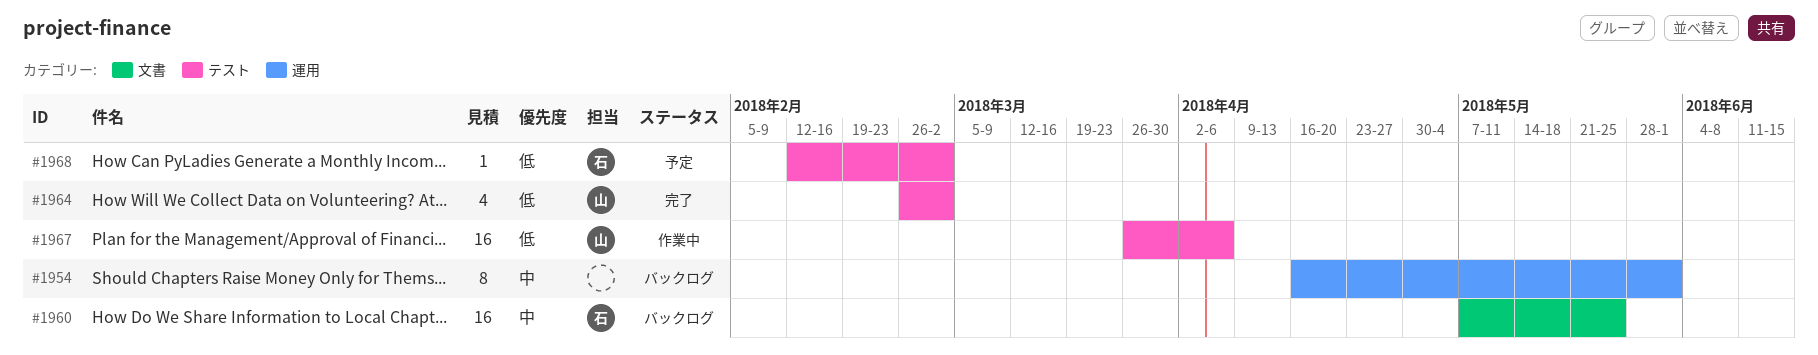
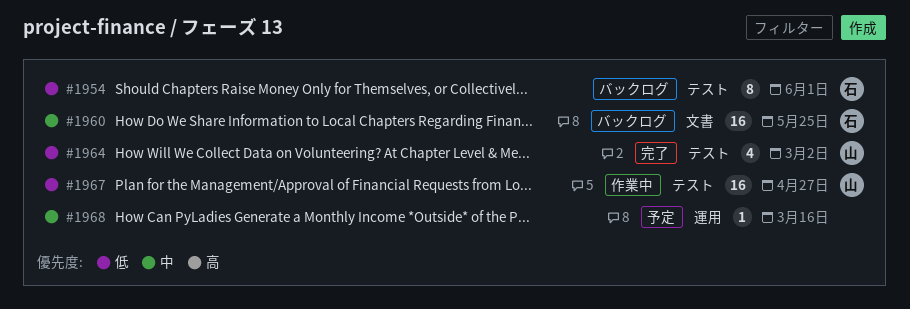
#1954, owner: none -> 石
#1954, priority: 中 -> 低
#1954, label: 運用 -> テスト
#1967, due: Apr 6 -> Apr 27
#1968, owner: 石 -> none
#1968, priority: 低 -> 中
#1968, label: テスト -> 運用
#1968, due: Mar 2 -> Mar 16

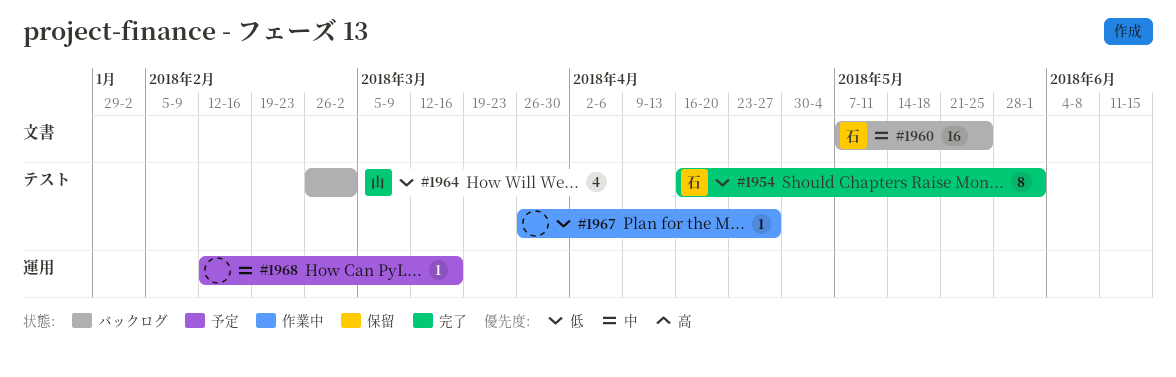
#1954, status: バックログ -> 完了
#1964, status: 完了 -> バックログ
#1967, owner: 山 -> none
#1967, estimate: 16 -> 1

